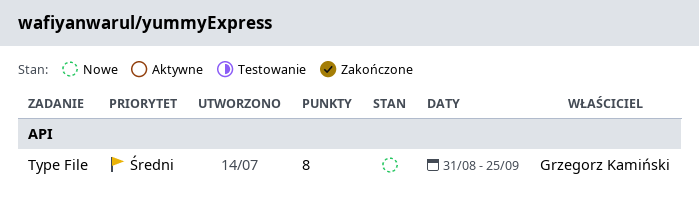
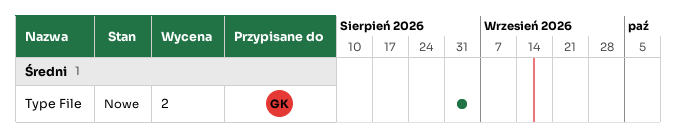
Type File, estimate: 8 -> 2
Type File, due: Sep 25 -> Sep 4

